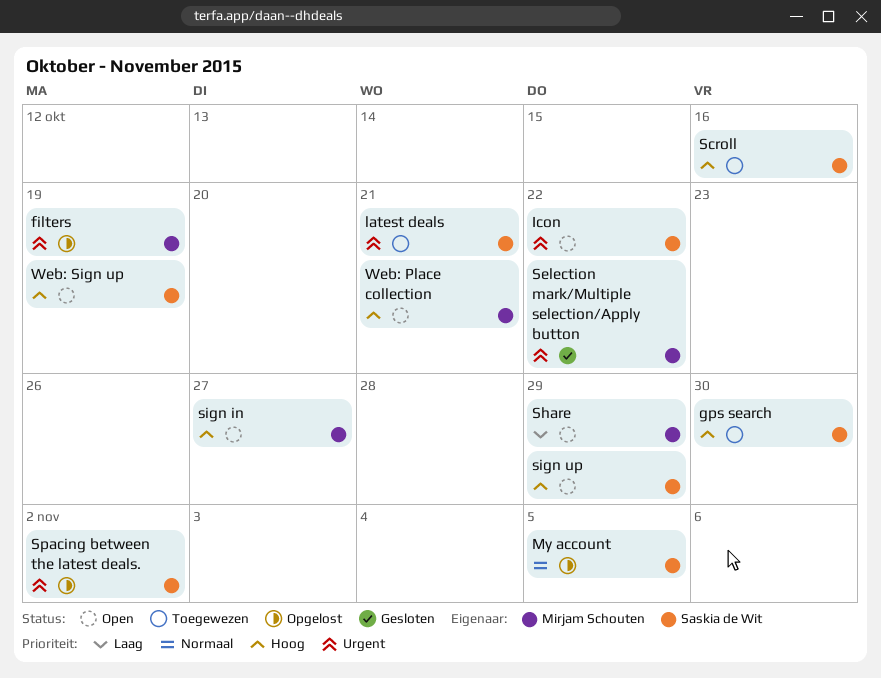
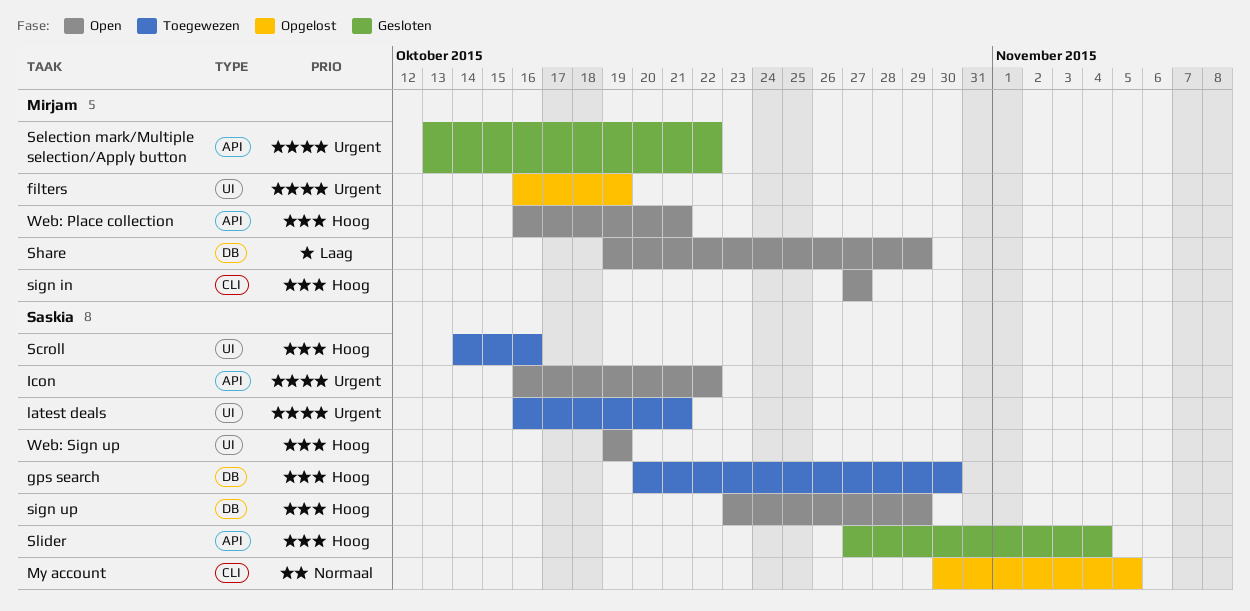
Slider: none -> present
Spacing between the latest deals.: present -> none

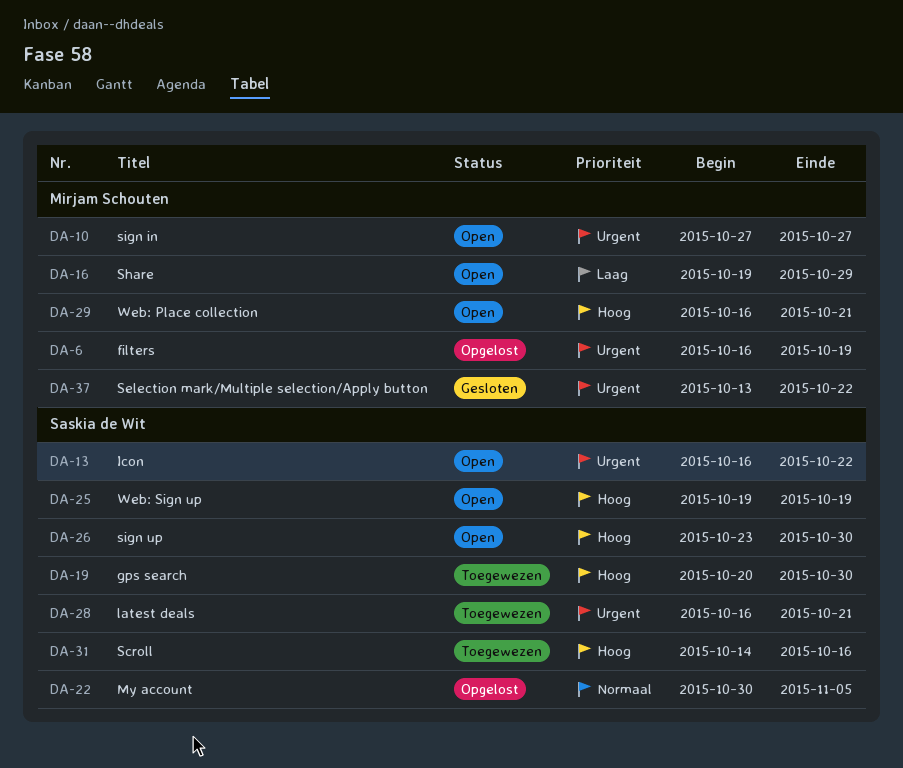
sign in, priority: Hoog -> Urgent
sign up, due: Oct 29 -> Oct 30
Slider: present -> none

